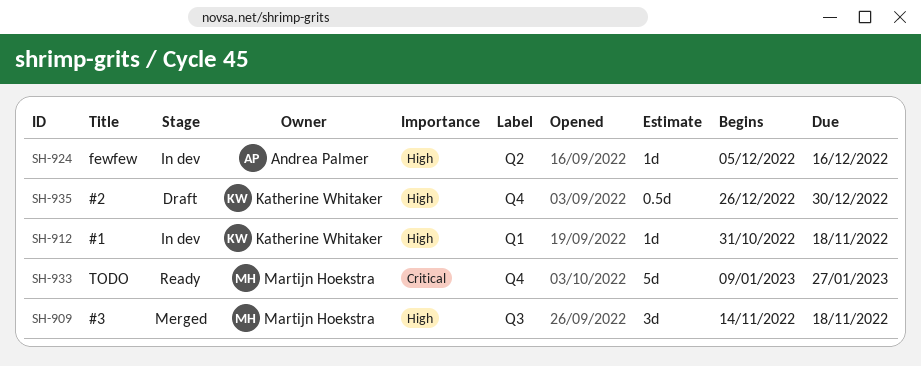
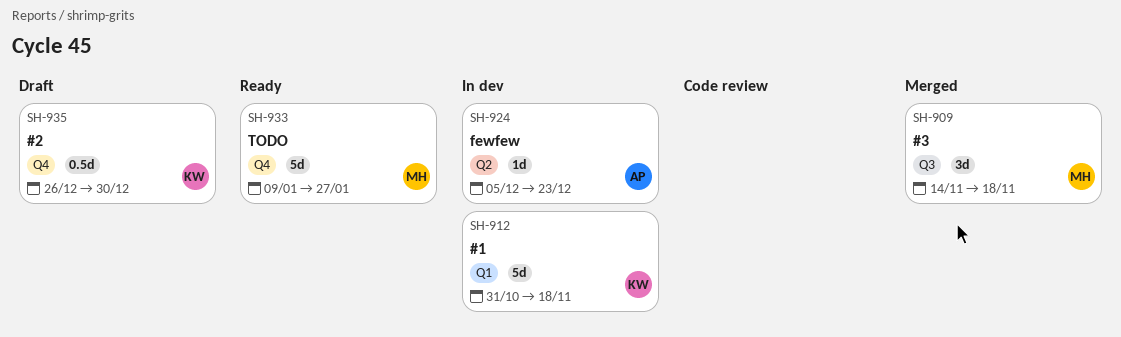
SH-912, estimate: 1d -> 5d
SH-924, due: Dec 16 -> Dec 23

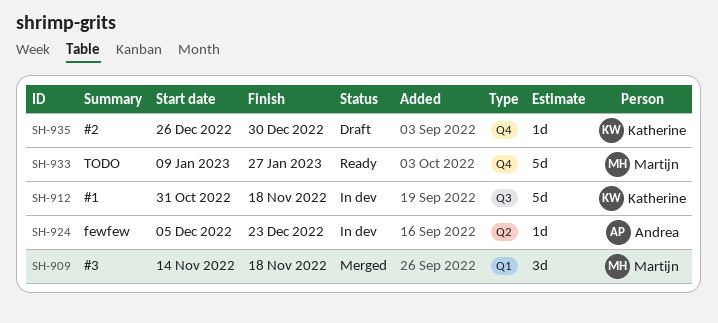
SH-909, label: Q3 -> Q1
SH-912, label: Q1 -> Q3
SH-935, estimate: 0.5d -> 1d

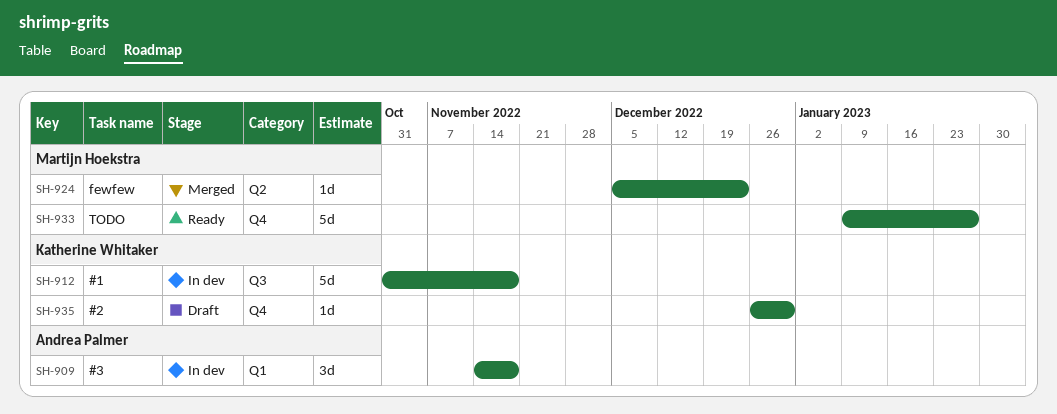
SH-909, status: Merged -> In dev
SH-909, owner: Martijn Hoekstra -> Andrea Palmer
SH-924, status: In dev -> Merged
SH-924, owner: Andrea Palmer -> Martijn Hoekstra

